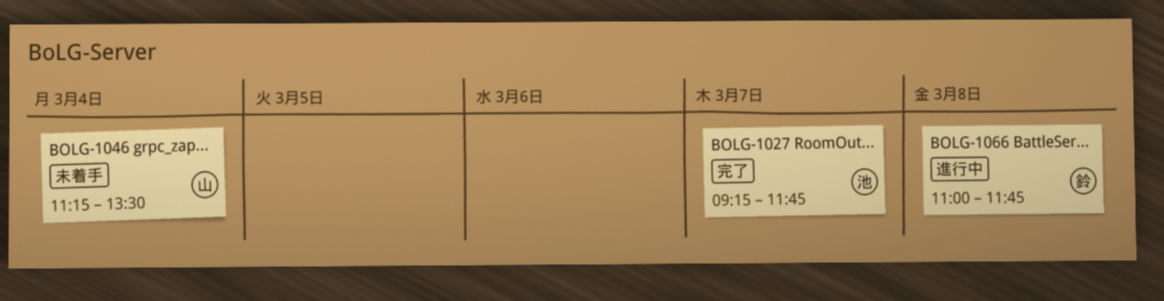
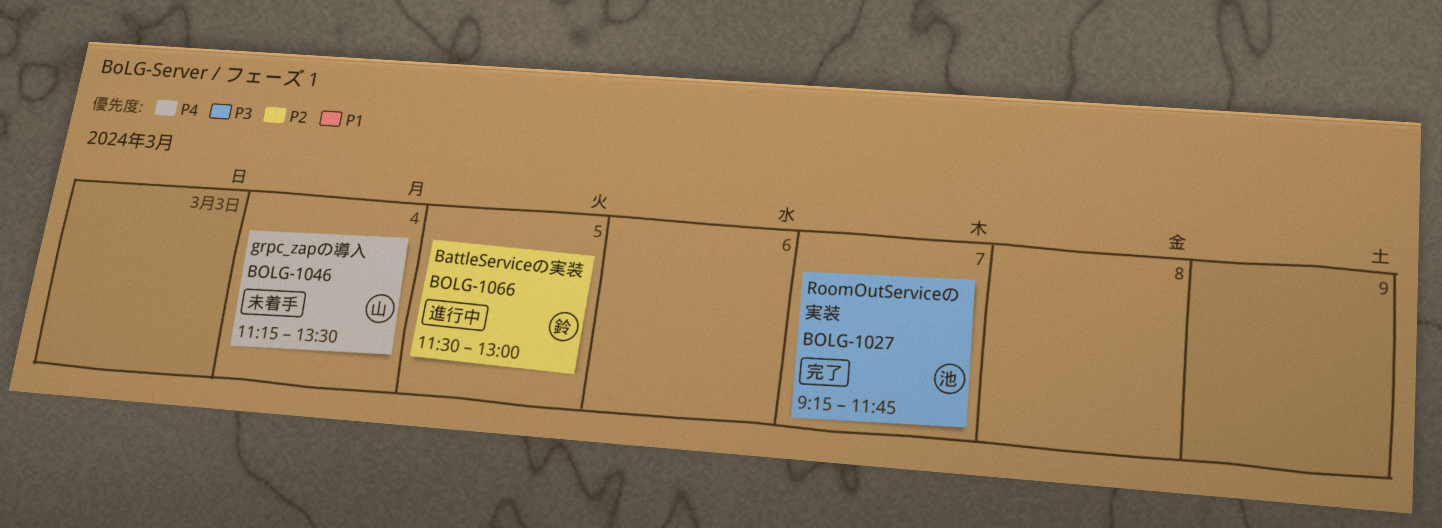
BOLG-1066, day: Mar 8 -> Mar 5
BOLG-1066, begins: 11:00 -> 11:30
BOLG-1066, ends: 11:45 -> 13:00

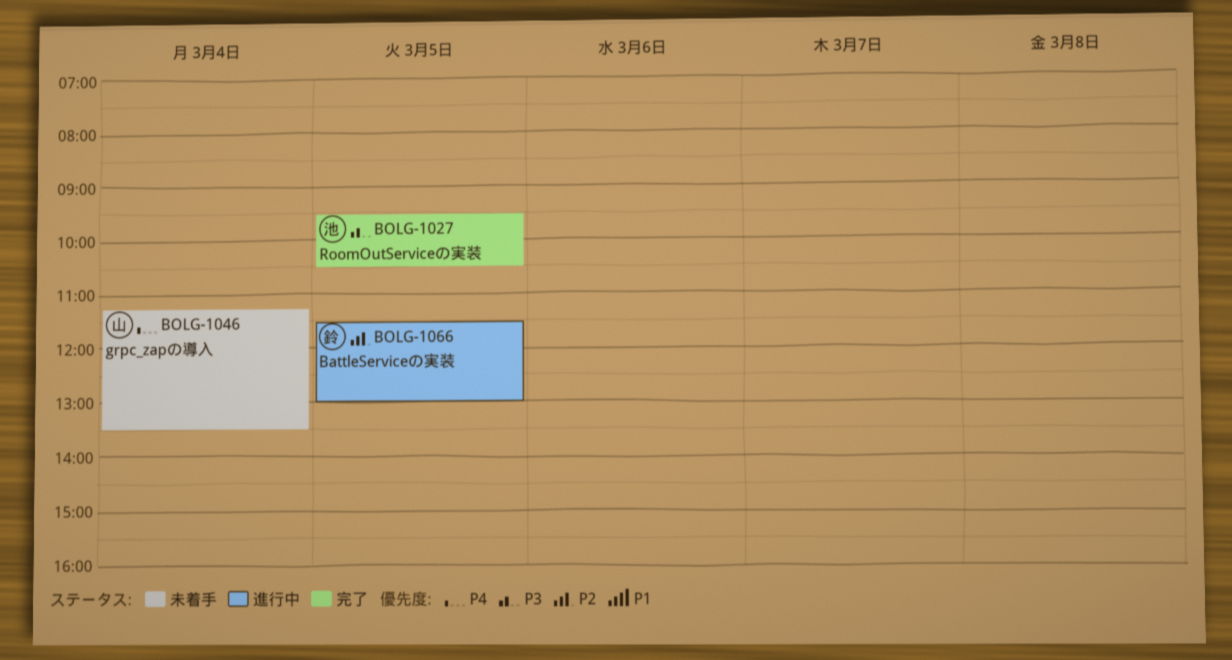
BOLG-1027, day: Mar 7 -> Mar 5
BOLG-1027, begins: 09:15 -> 09:30
BOLG-1027, ends: 11:45 -> 10:30

